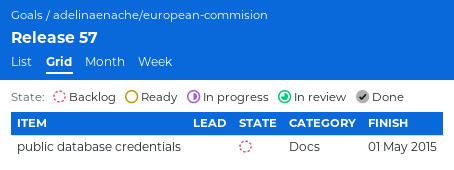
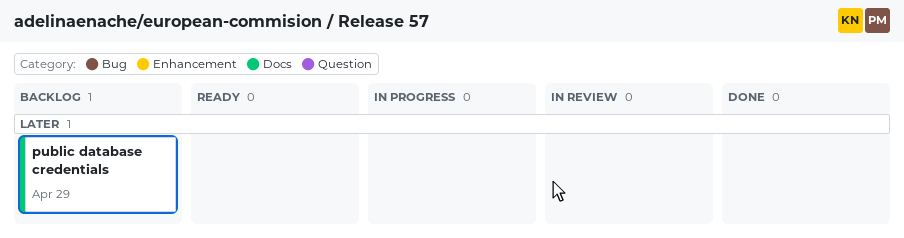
public database credentials, due: May 1 -> Apr 29

